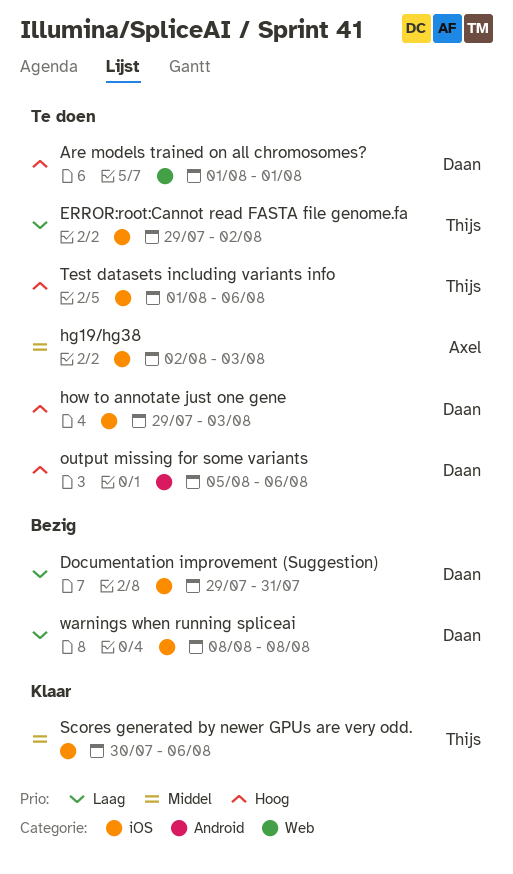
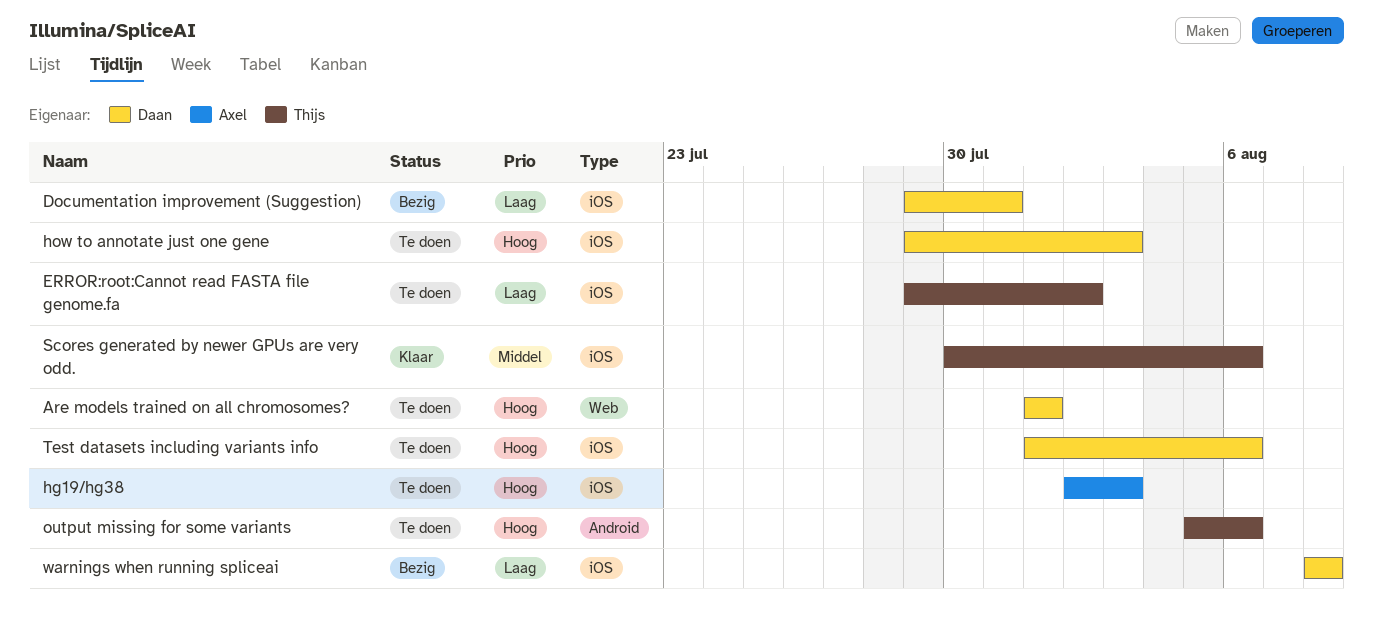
hg19/hg38, priority: Middel -> Hoog
output missing for some variants, owner: Daan -> Thijs
Test datasets including variants info, owner: Thijs -> Daan

